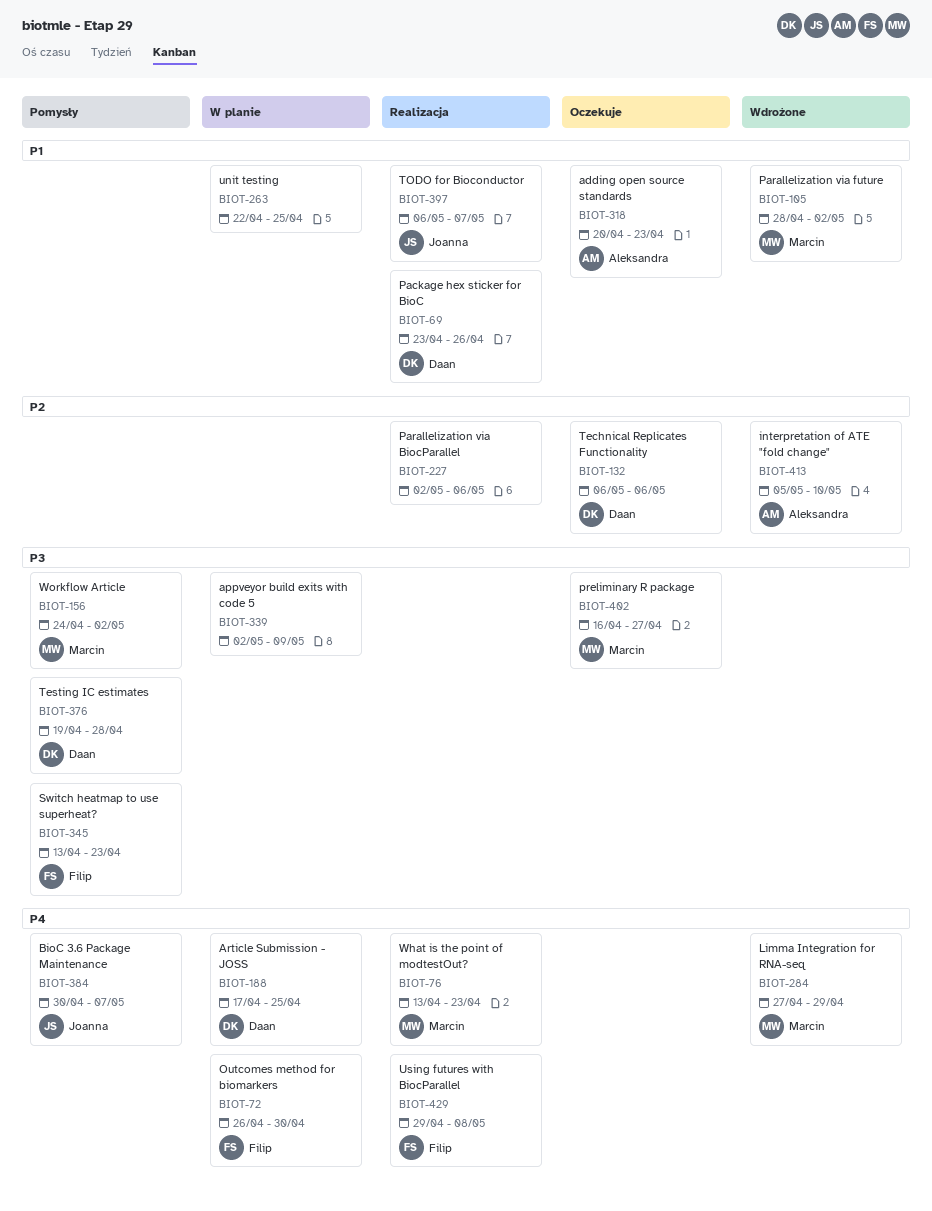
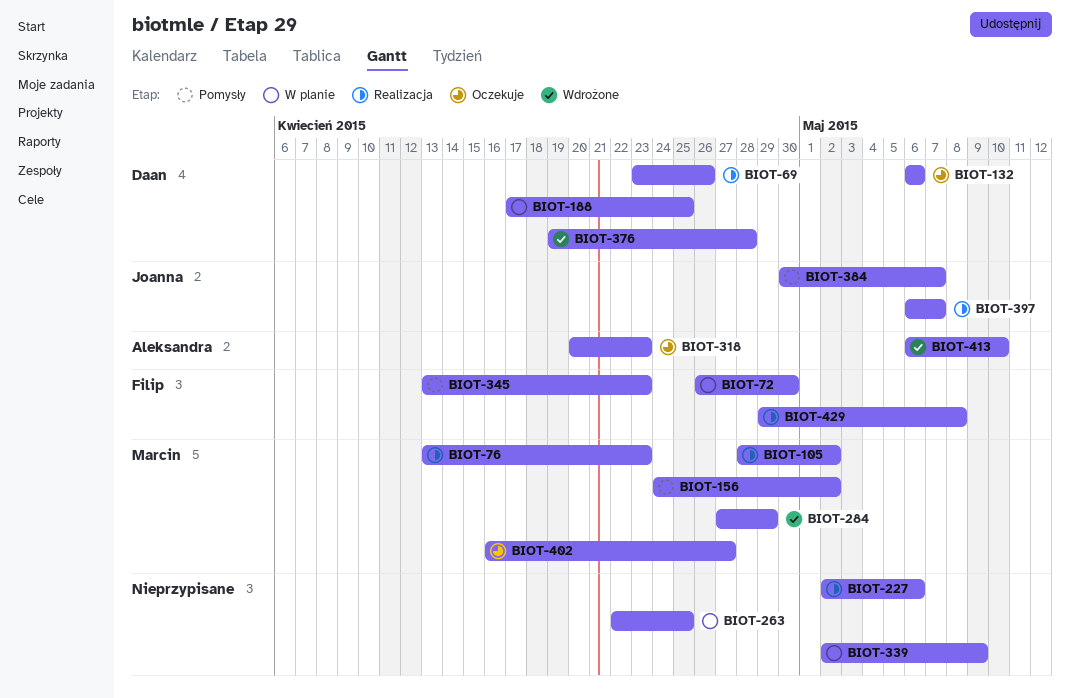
BIOT-105, status: Wdrożone -> Realizacja
BIOT-376, status: Pomysły -> Wdrożone
BIOT-413, start: May 5 -> May 6

